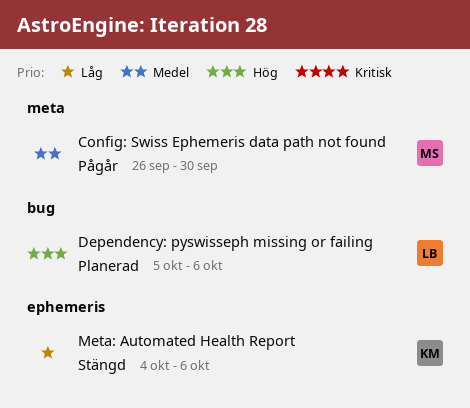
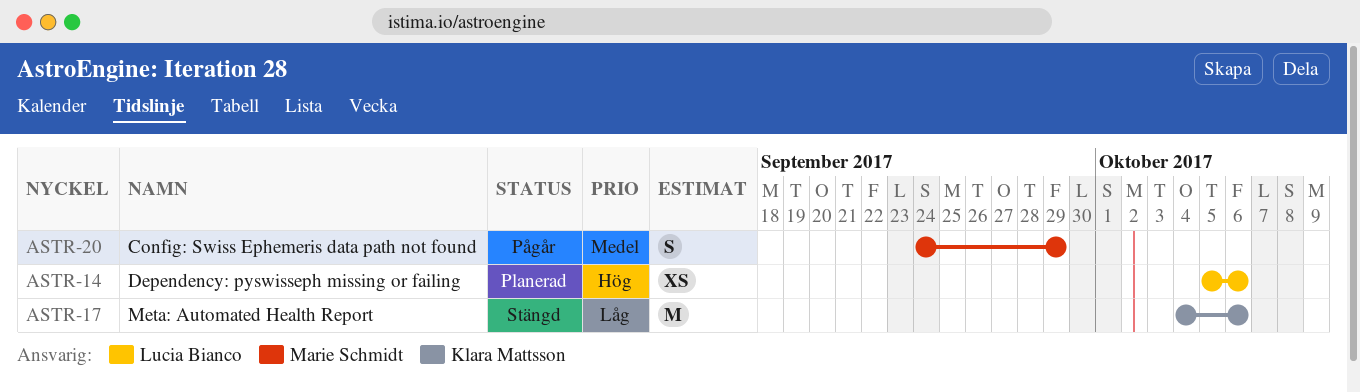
Config: Swiss Ephemeris data path not found, start: Sep 26 -> Sep 24
Config: Swiss Ephemeris data path not found, due: Sep 30 -> Sep 29

